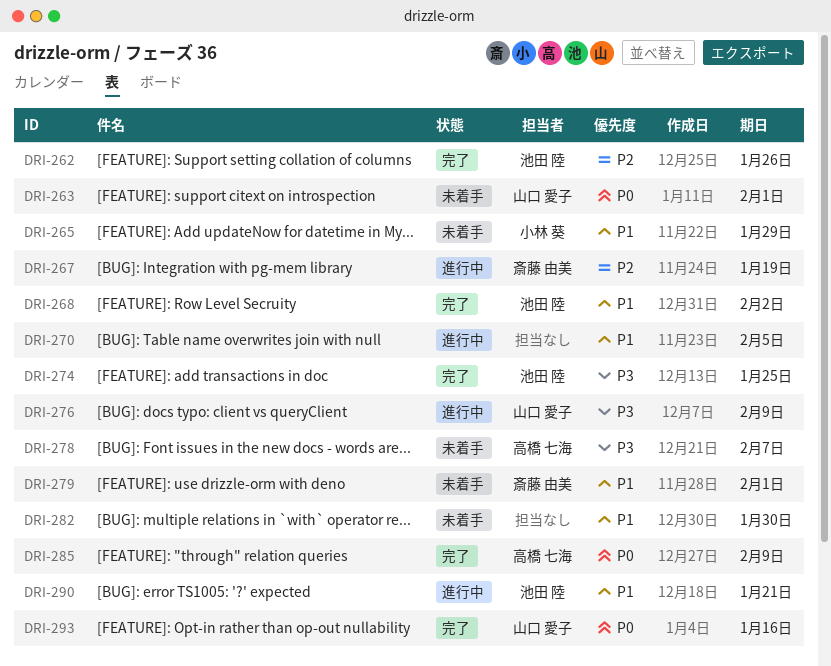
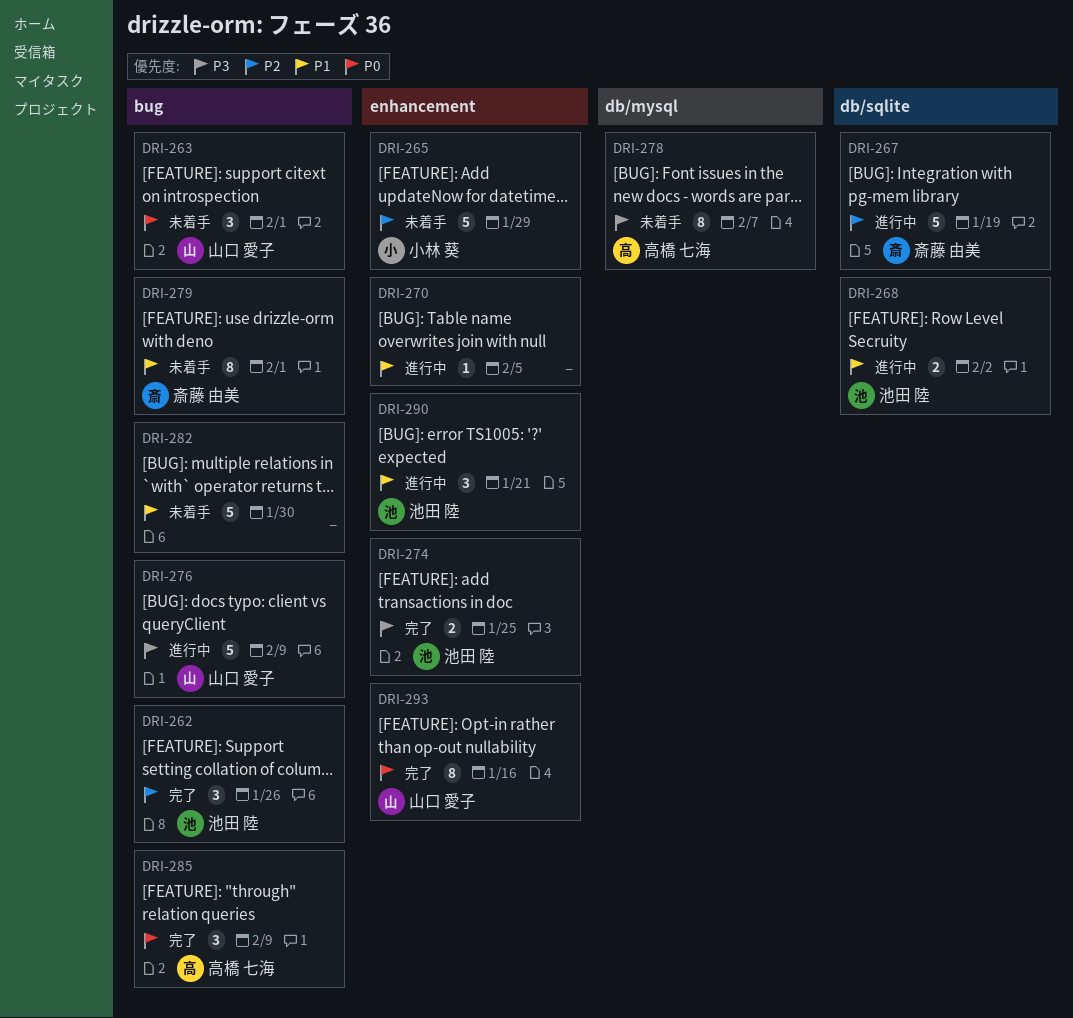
DRI-265, priority: P1 -> P2
DRI-268, status: 完了 -> 進行中

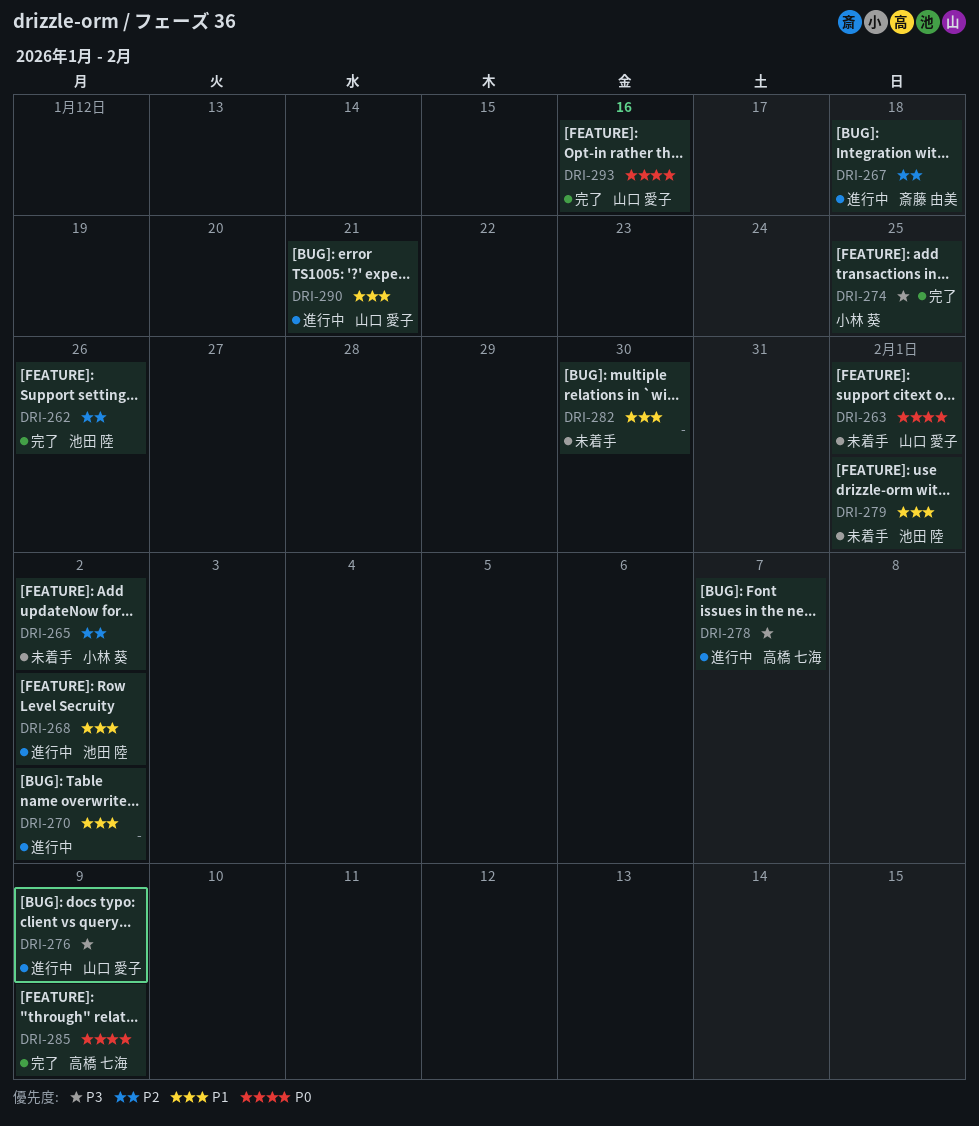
DRI-265, due: Jan 29 -> Feb 2
DRI-267, due: Jan 19 -> Jan 18
DRI-270, due: Feb 5 -> Feb 2
DRI-274, owner: 池田 陸 -> 小林 葵
DRI-278, status: 未着手 -> 進行中
DRI-279, owner: 斎藤 由美 -> 池田 陸
DRI-290, owner: 池田 陸 -> 山口 愛子

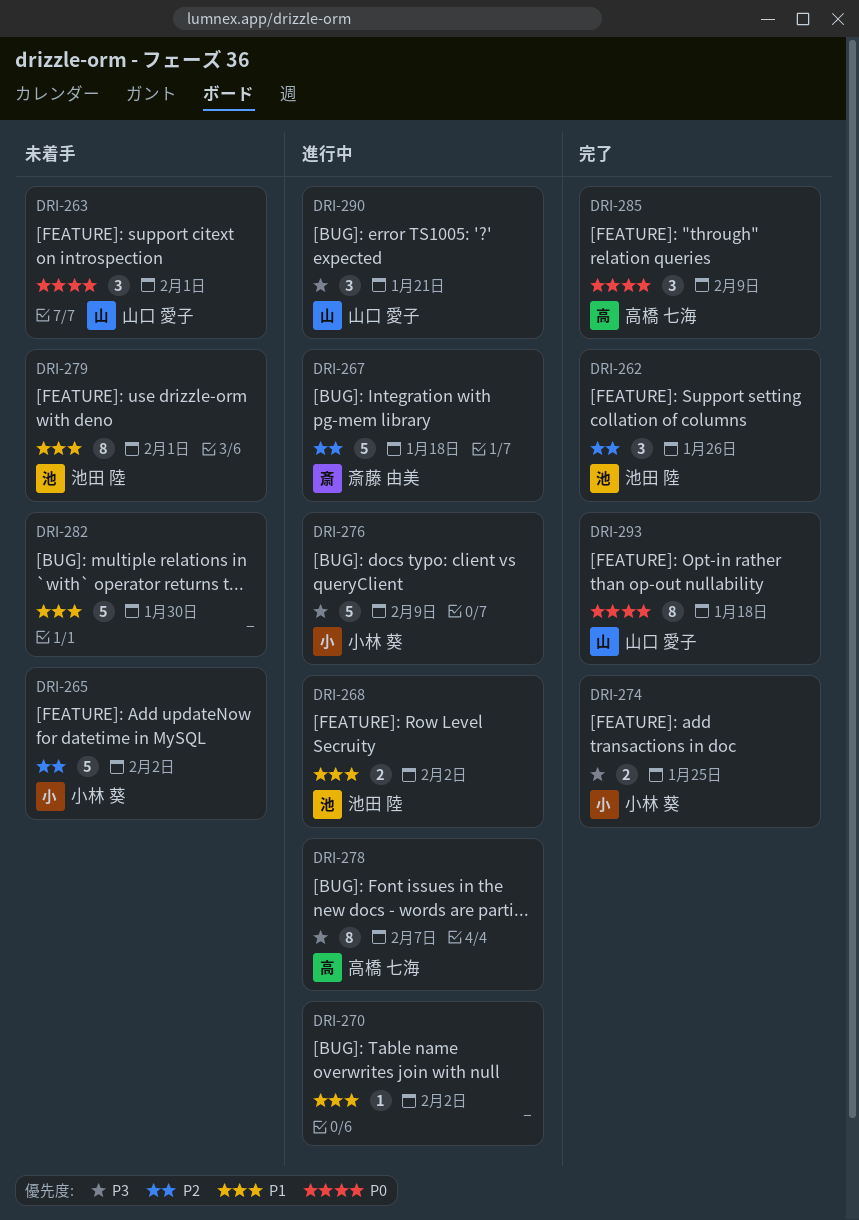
DRI-276, owner: 山口 愛子 -> 小林 葵
DRI-290, priority: P1 -> P3
DRI-293, due: Jan 16 -> Jan 18

